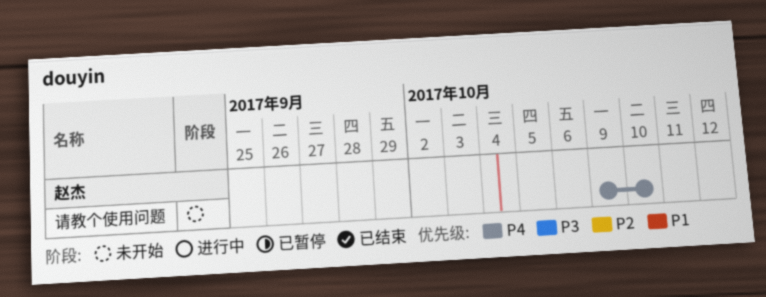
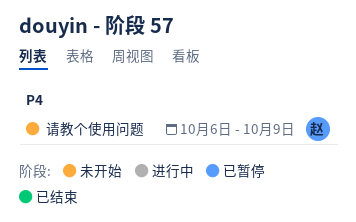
请教个使用问题, start: Oct 9 -> Oct 6
请教个使用问题, due: Oct 10 -> Oct 9

